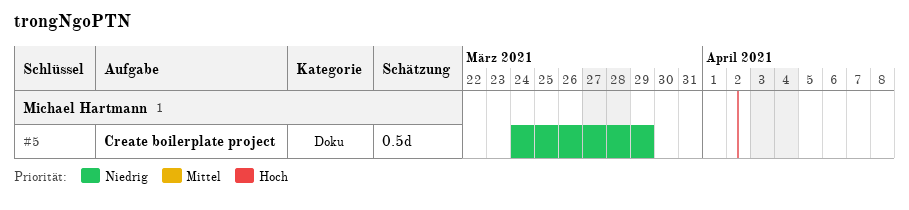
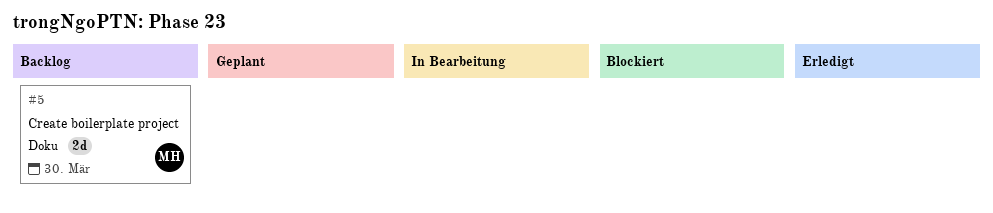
#5, estimate: 0.5d -> 2d
#5, due: Mar 29 -> Mar 30

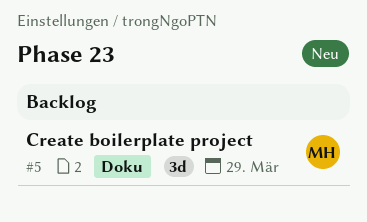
#5, estimate: 2d -> 3d
#5, due: Mar 30 -> Mar 29

